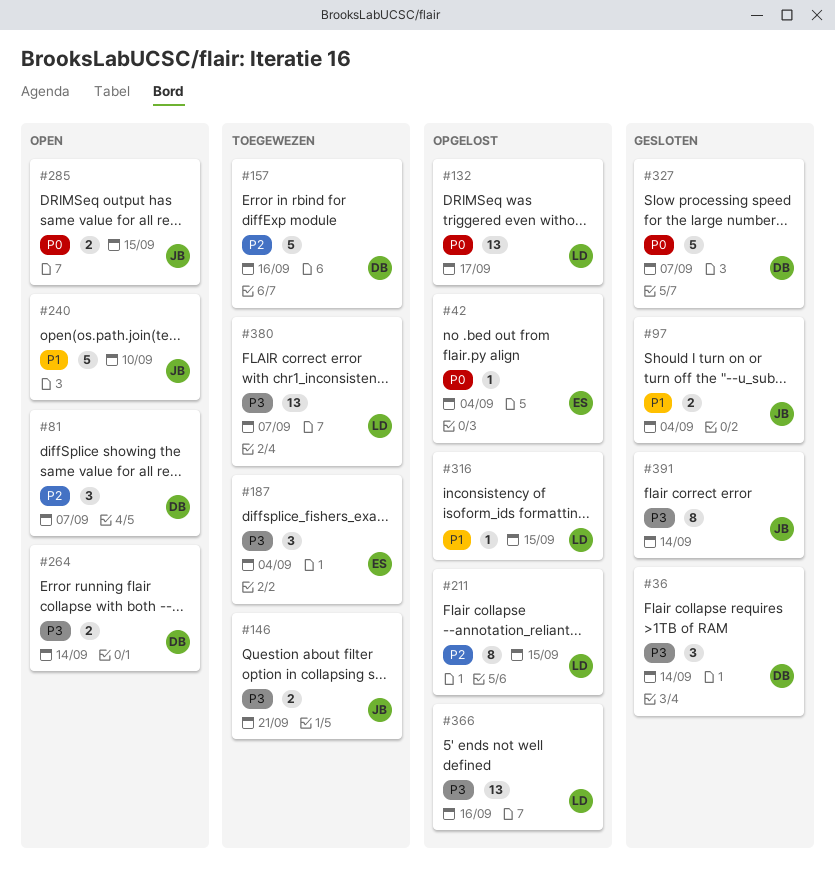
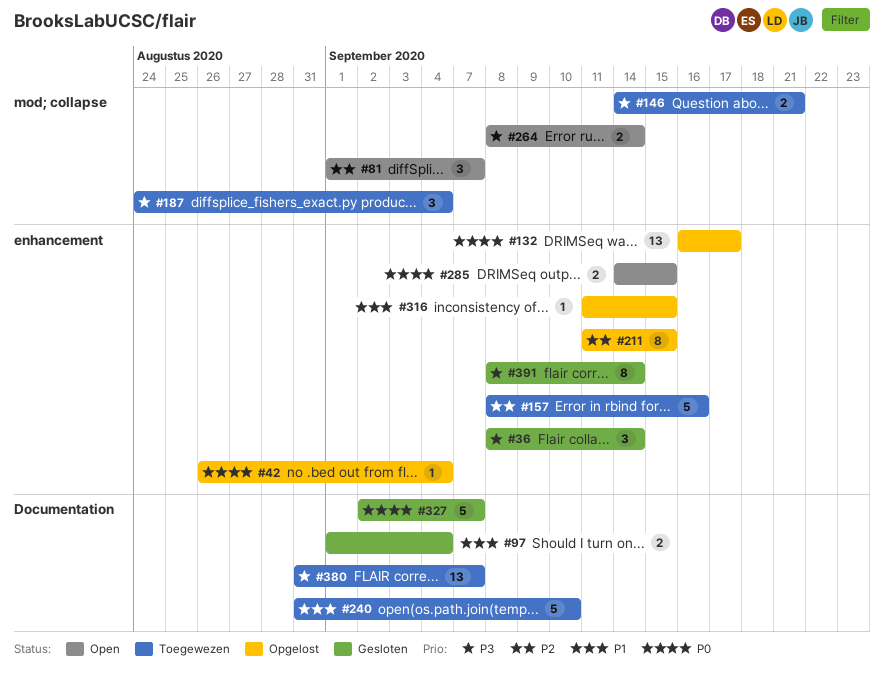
#240, status: Open -> Toegewezen
#366: present -> none

